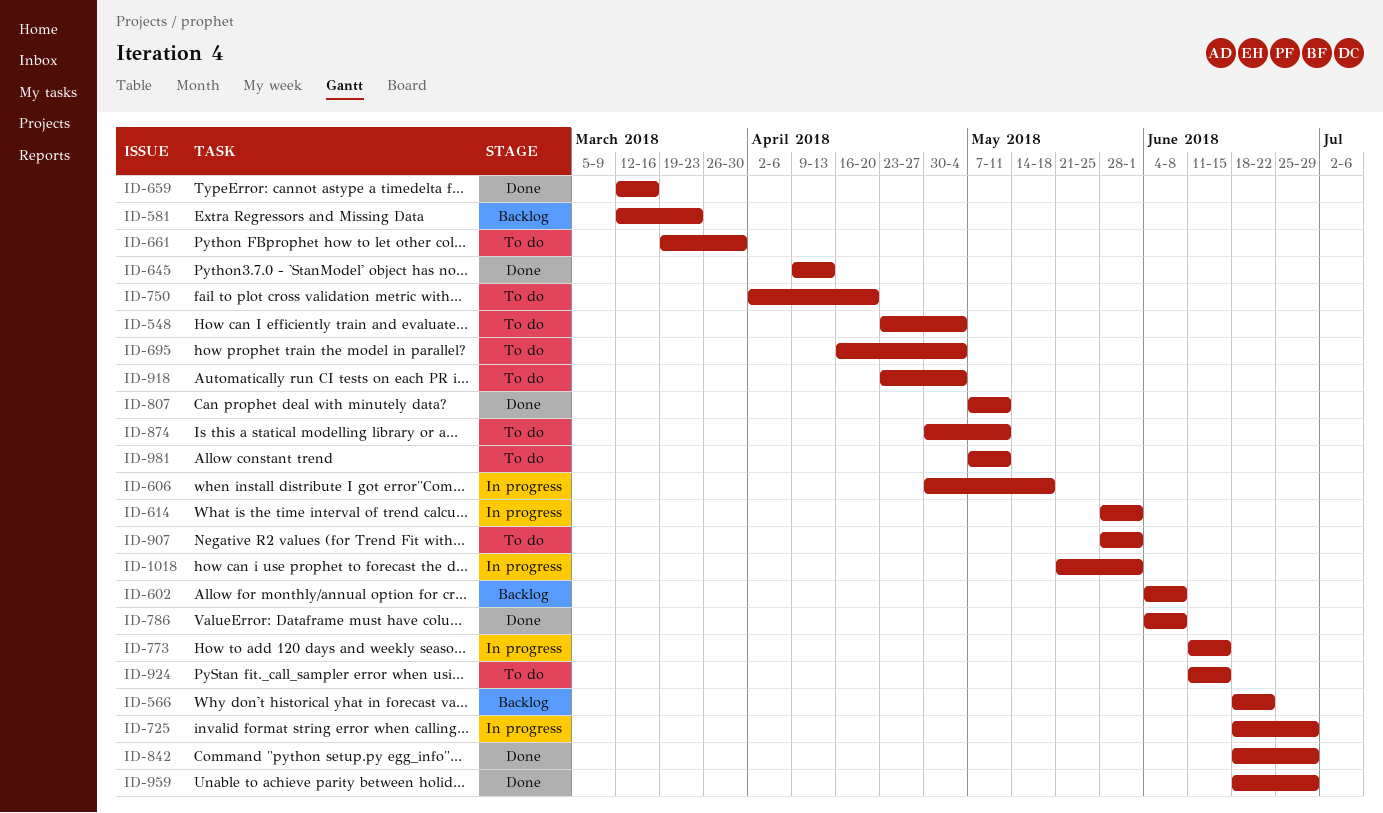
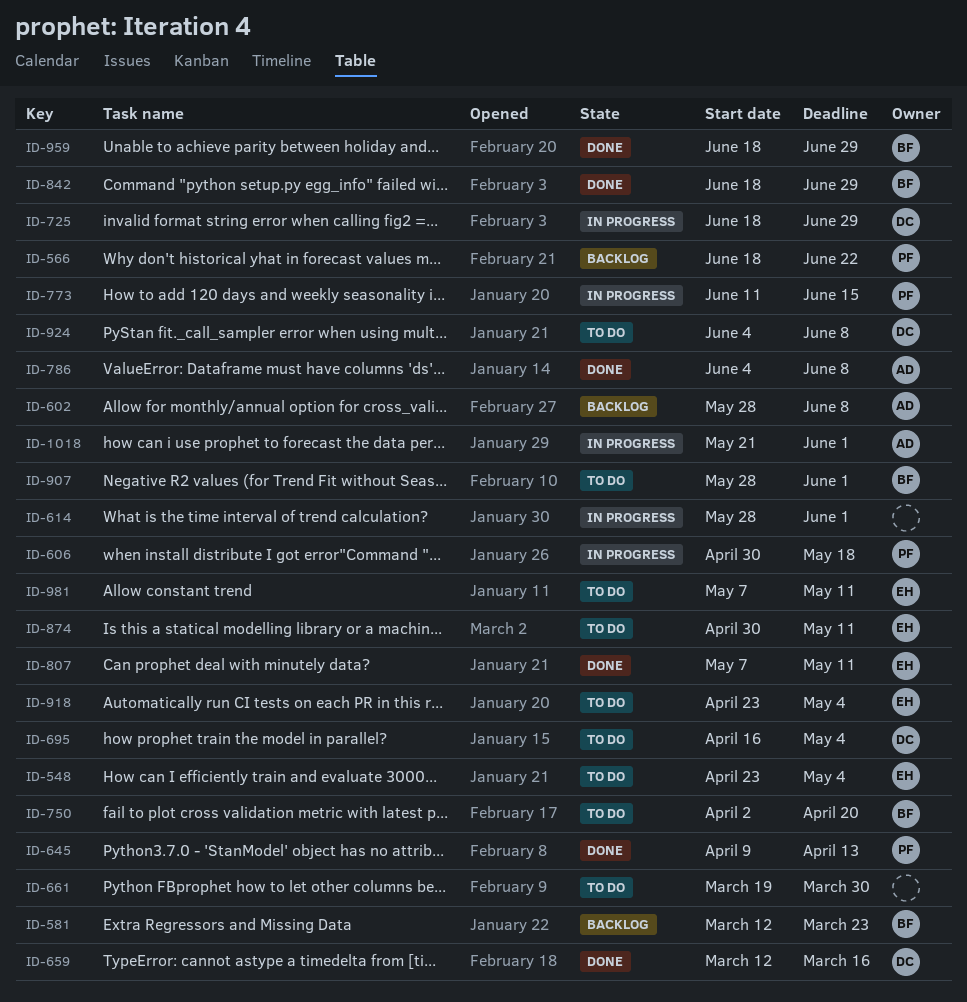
ID-602, start: Jun 4 -> May 28
ID-924, start: Jun 11 -> Jun 4
ID-924, due: Jun 15 -> Jun 8

